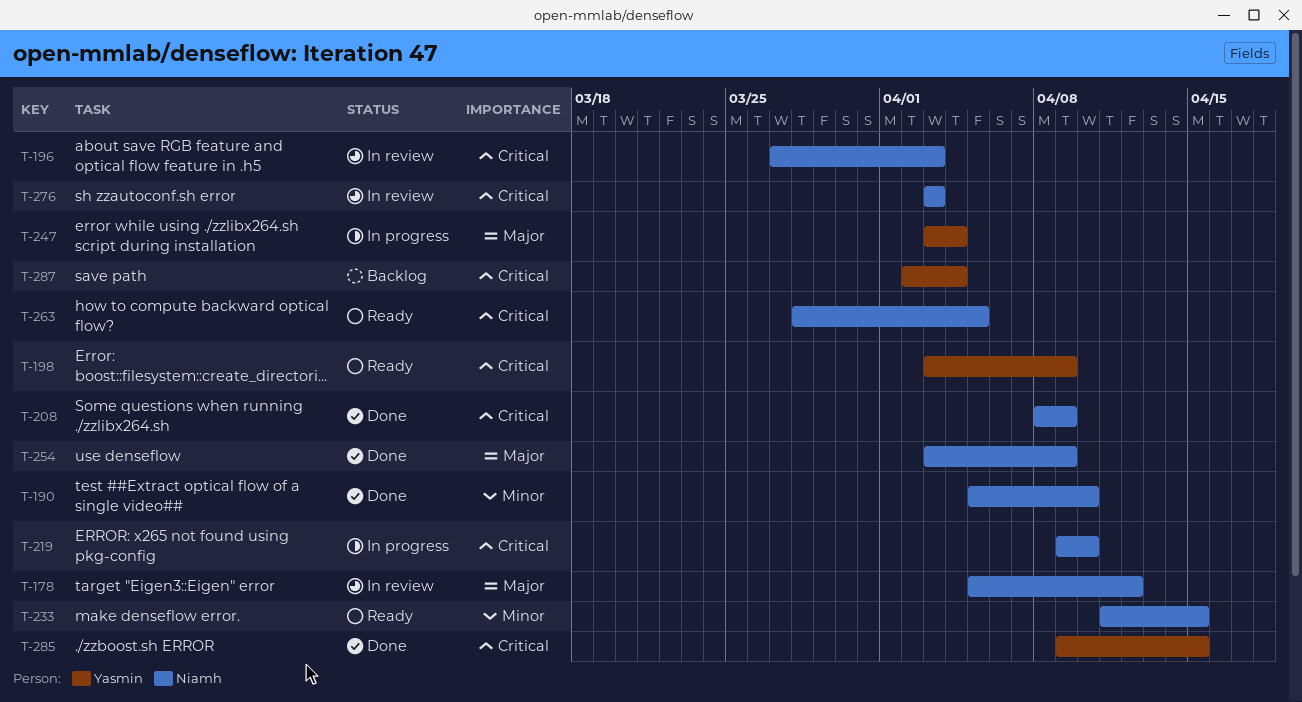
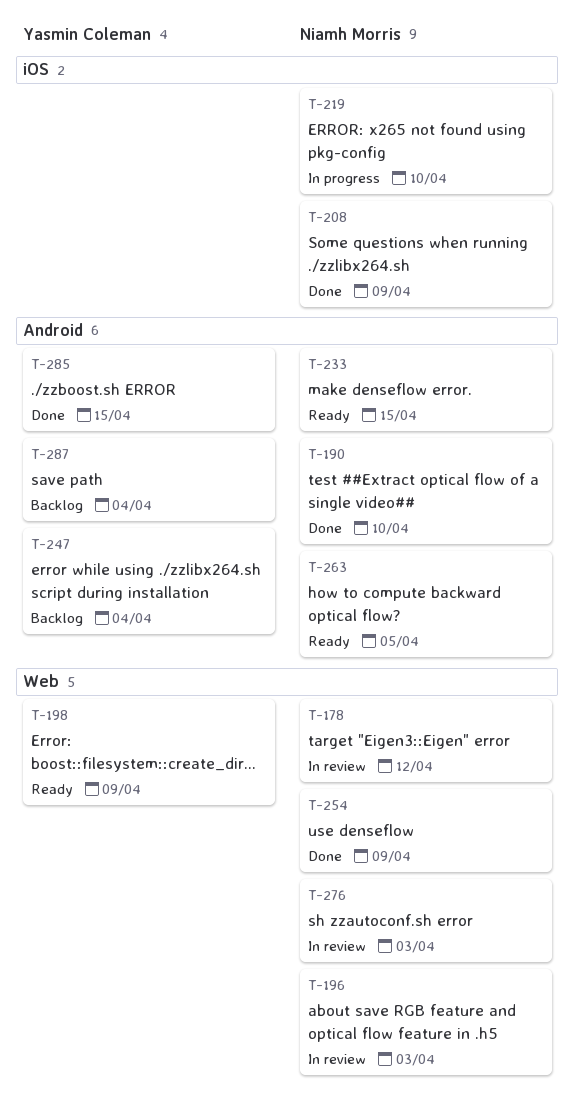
T-247, status: In progress -> Backlog

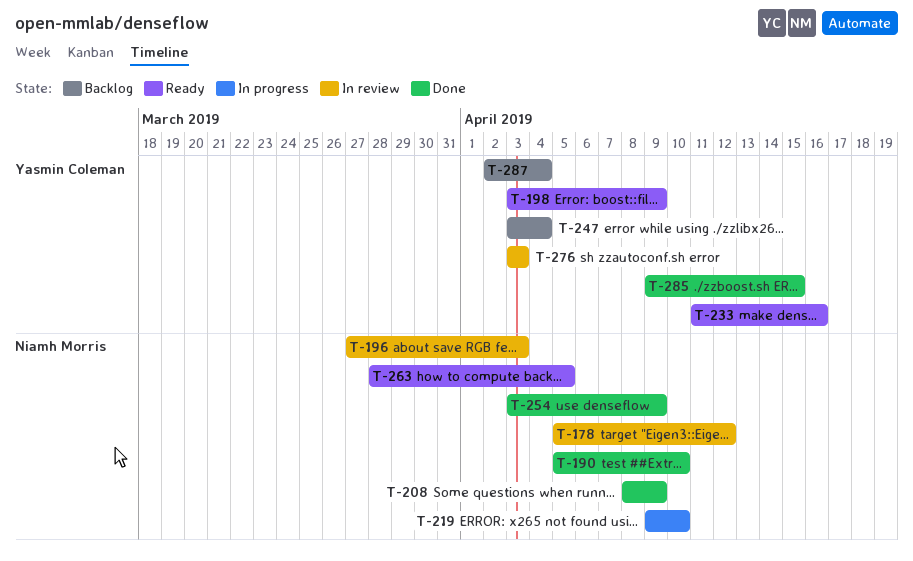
T-233, owner: Niamh Morris -> Yasmin Coleman
T-233, due: Apr 15 -> Apr 16
T-276, owner: Niamh Morris -> Yasmin Coleman

